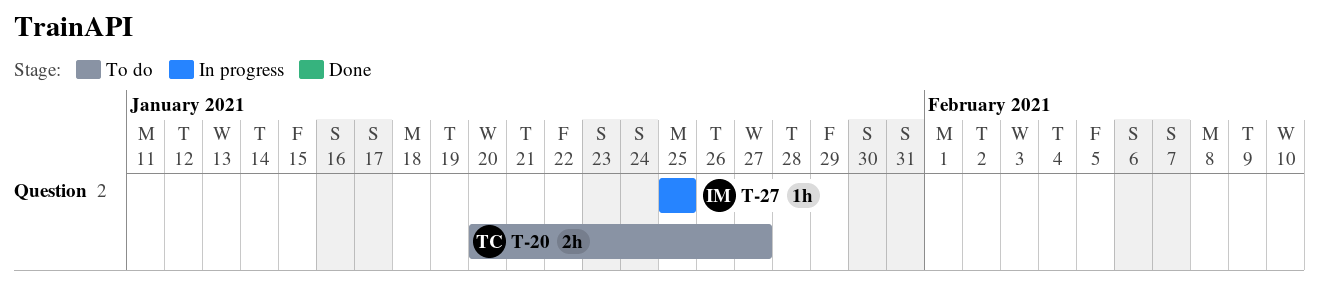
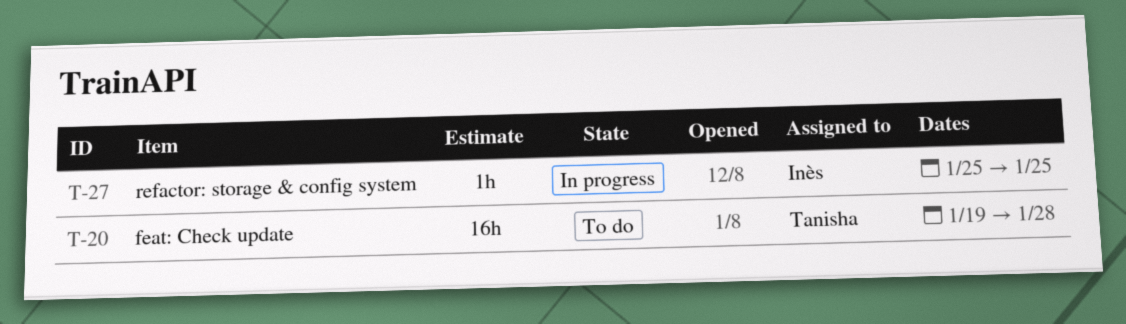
T-20, estimate: 2h -> 16h
T-20, start: Jan 20 -> Jan 19
T-20, due: Jan 27 -> Jan 28

